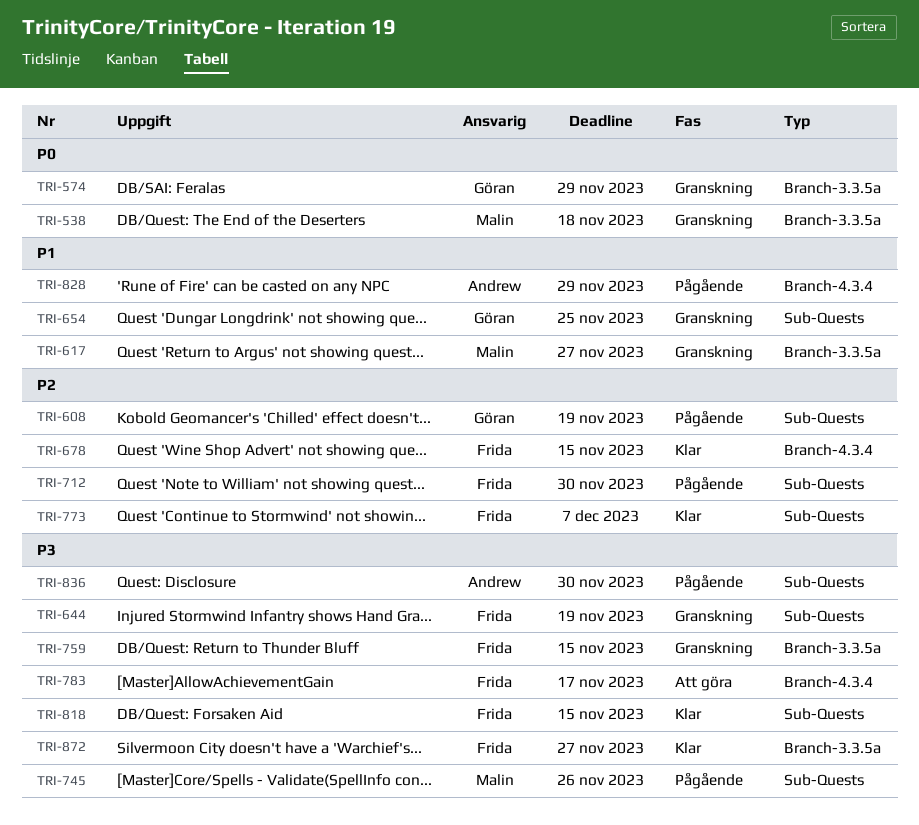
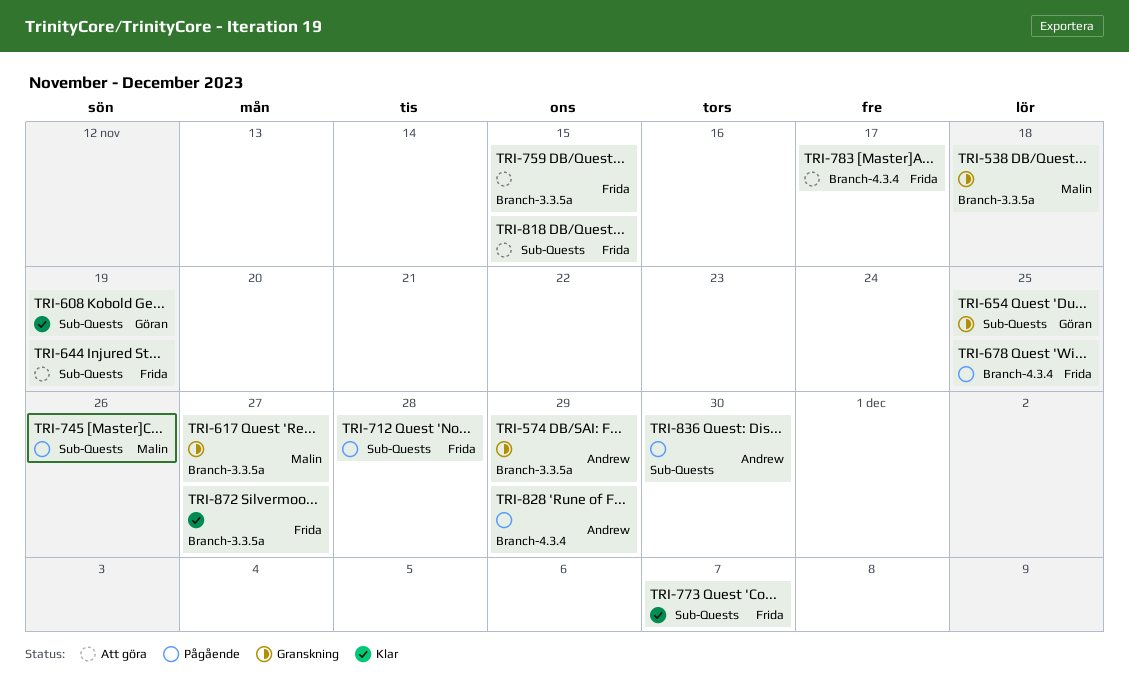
TRI-574, owner: Göran -> Andrew
TRI-608, status: Pågående -> Klar
TRI-644, status: Granskning -> Att göra
TRI-678, status: Klar -> Pågående
TRI-678, due: Nov 15 -> Nov 25
TRI-712, due: Nov 30 -> Nov 28
TRI-759, status: Granskning -> Att göra
TRI-818, status: Klar -> Att göra

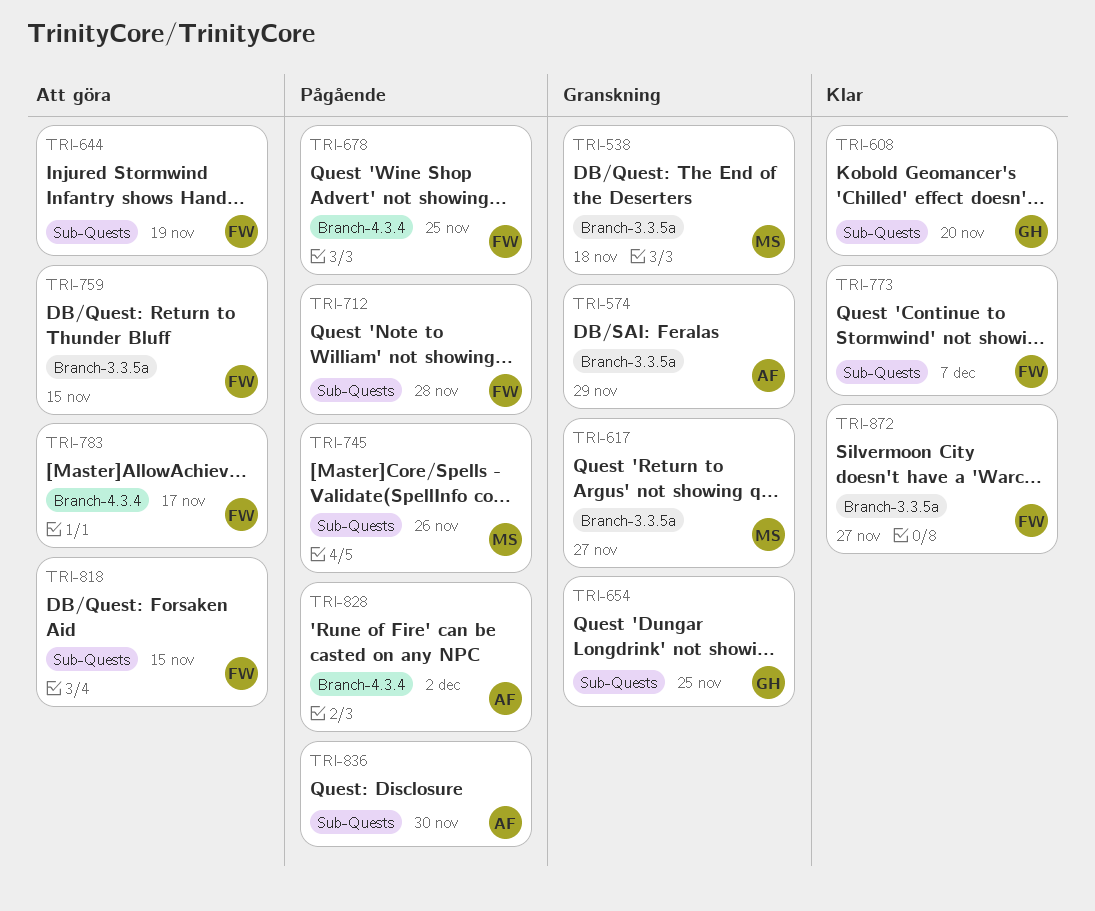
TRI-608, due: Nov 19 -> Nov 20
TRI-828, due: Nov 29 -> Dec 2

